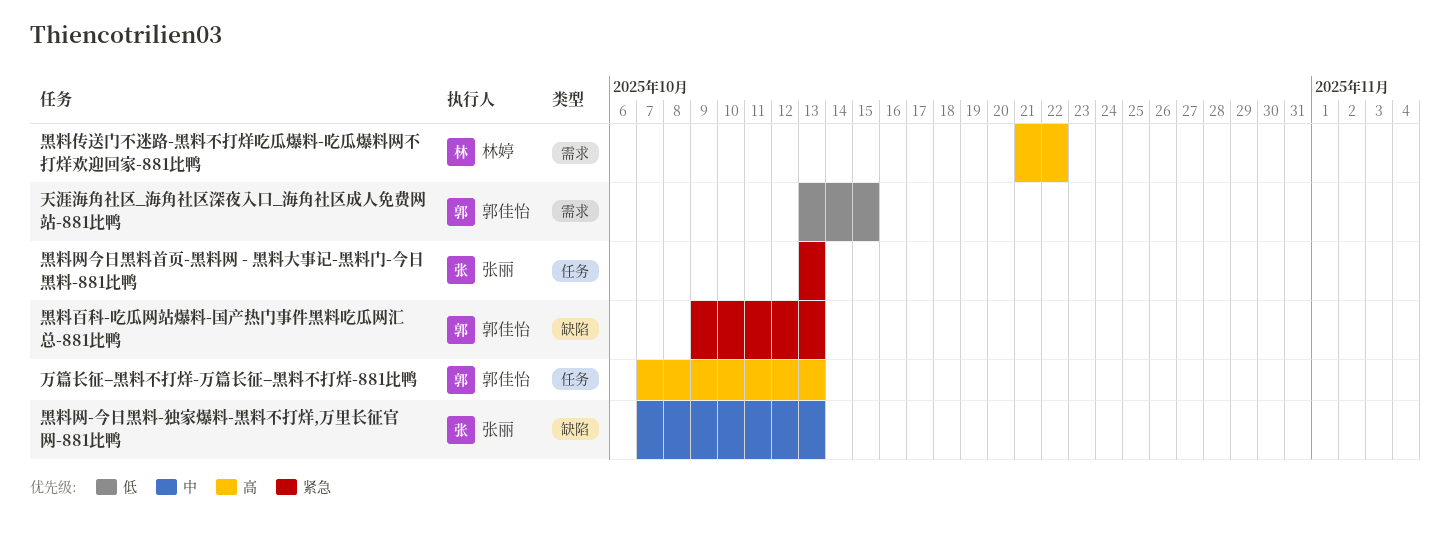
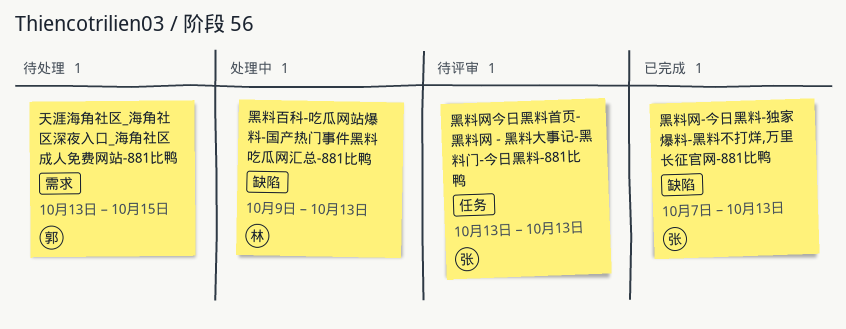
万篇长征–黑料不打烊-万篇长征–黑料不打烊-881比鸭: present -> none
黑料传送门不迷路-黑料不打烊吃瓜爆料-吃瓜爆料网不打烊欢迎回家-881比鸭: present -> none
黑料百科-吃瓜网站爆料-国产热门事件黑料吃瓜网汇总-881比鸭, owner: 郭佳怡 -> 林婷

